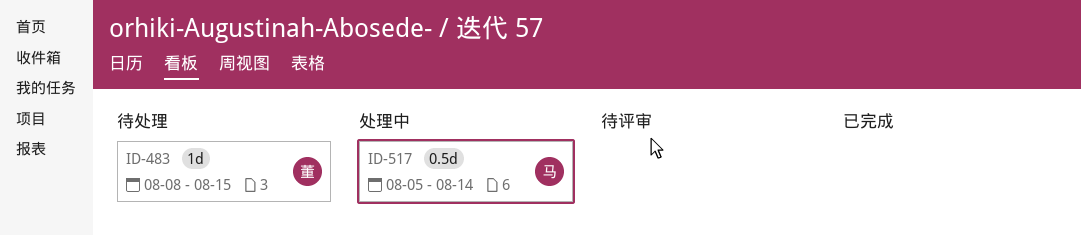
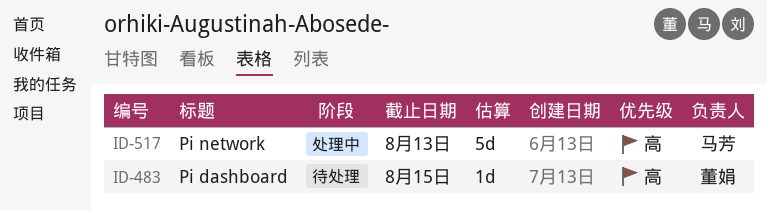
ID-517, estimate: 0.5d -> 5d
ID-517, due: Aug 14 -> Aug 13

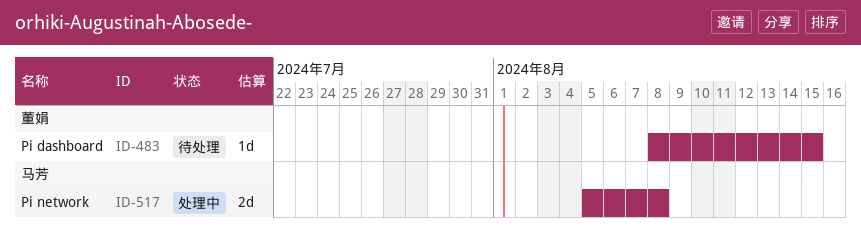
ID-517, estimate: 5d -> 2d
ID-517, due: Aug 13 -> Aug 8

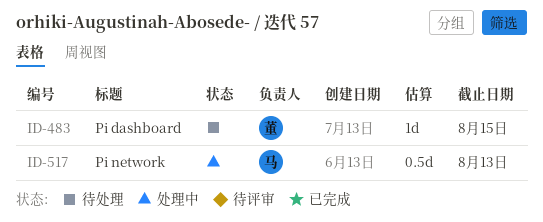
ID-517, estimate: 2d -> 0.5d
ID-517, due: Aug 8 -> Aug 13

